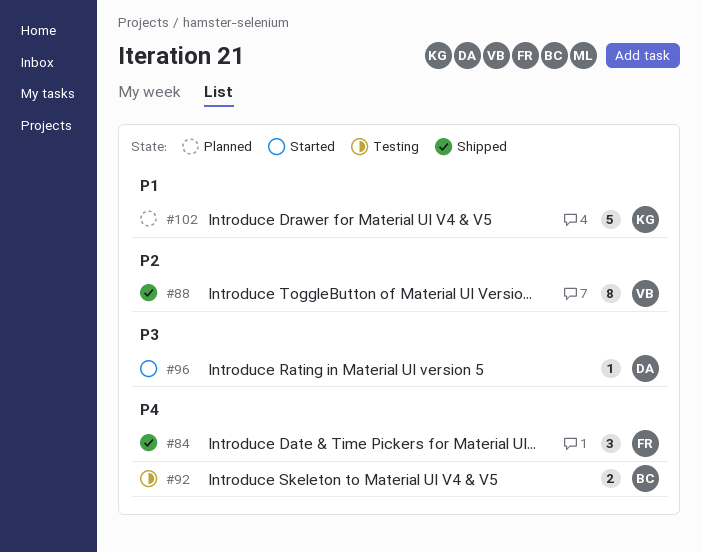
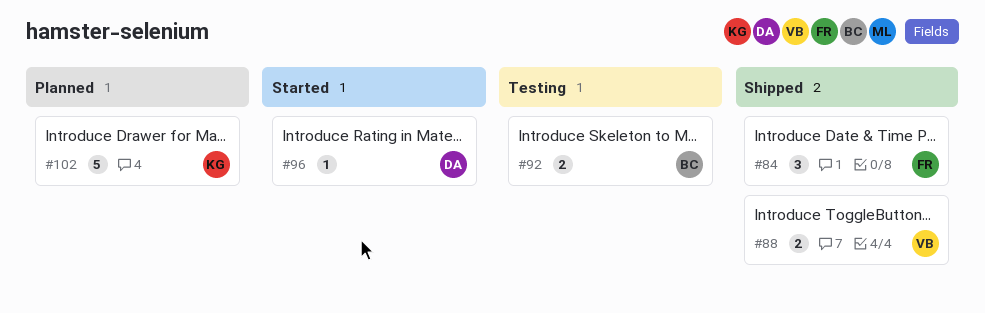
#88, estimate: 8 -> 2

